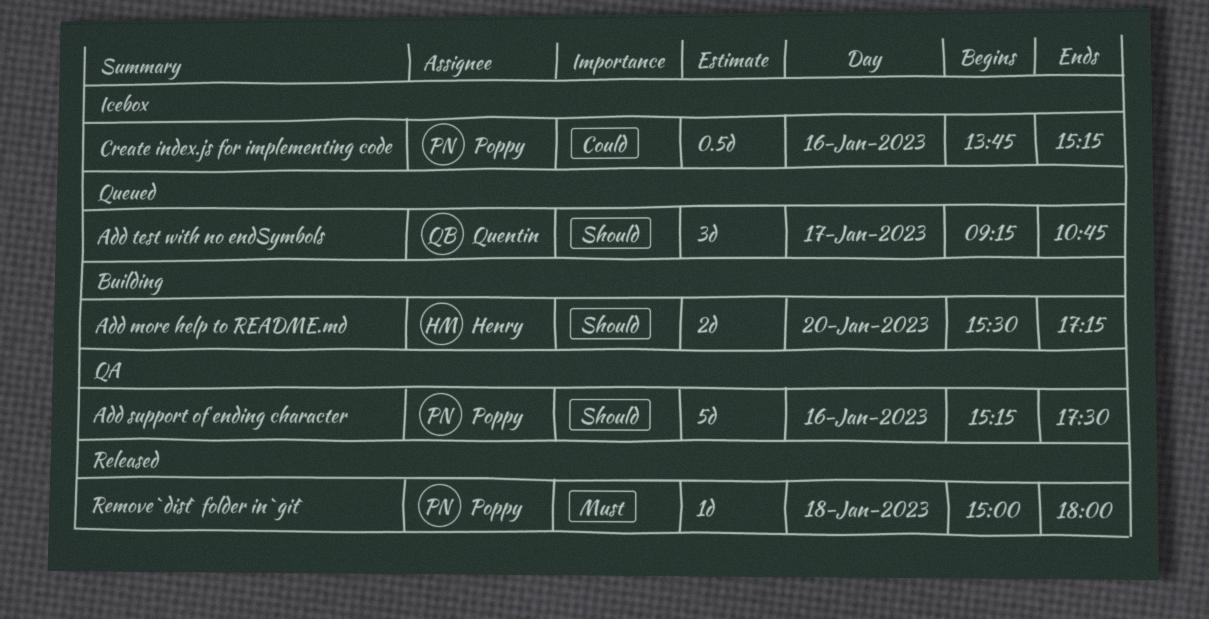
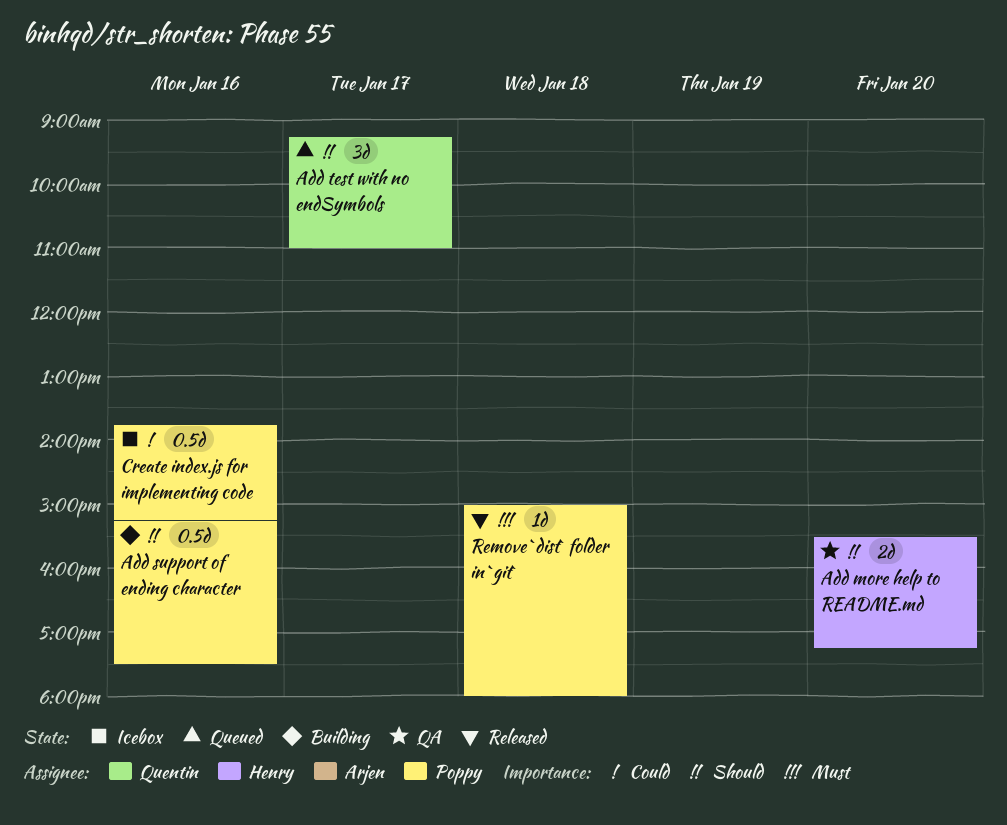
Add more help to README.md, status: Building -> QA
Add support of ending character, status: QA -> Building
Add support of ending character, estimate: 5d -> 0.5d
Add test with no endSymbols, ends: 10:45 -> 11:00

